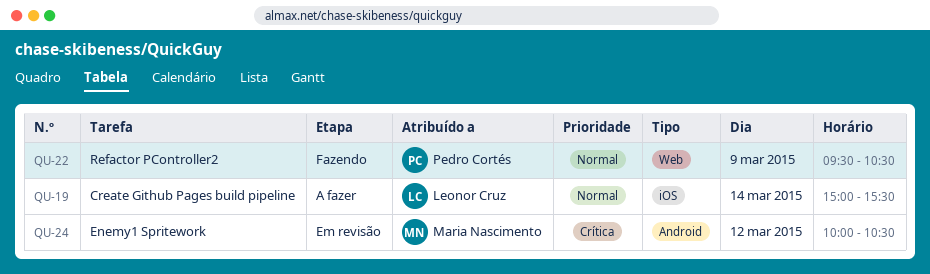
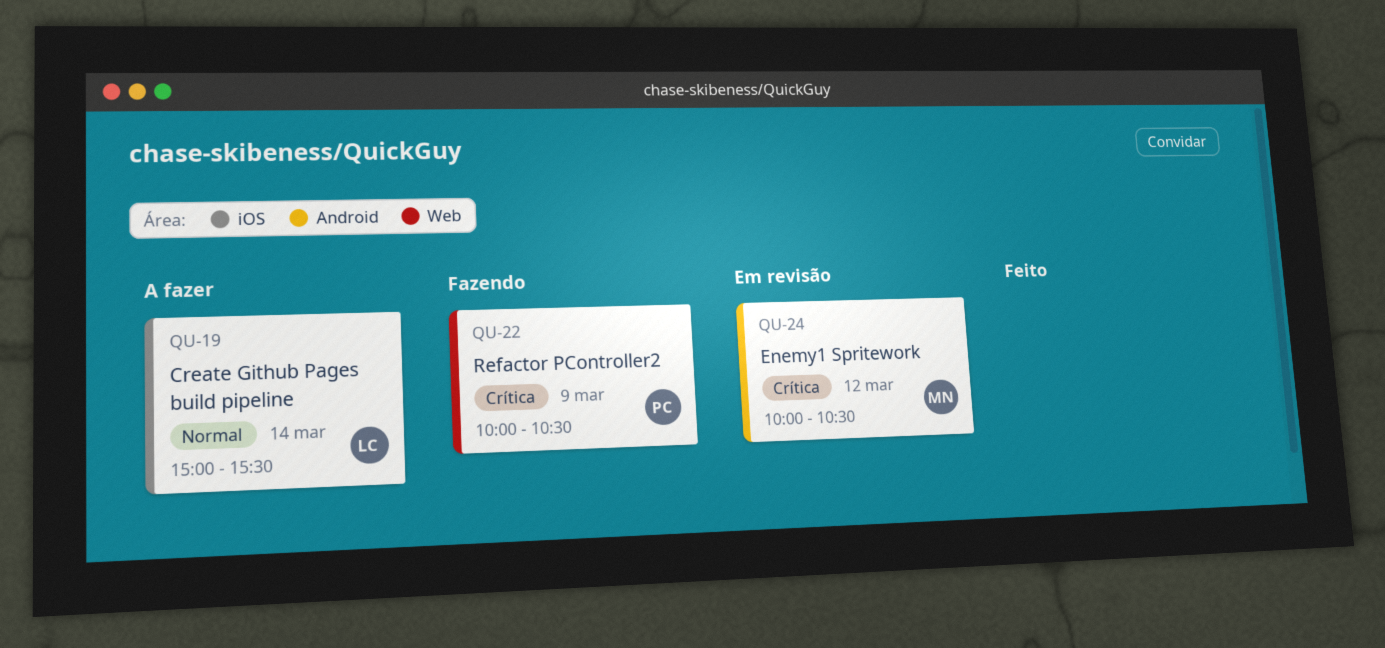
QU-22, priority: Normal -> Crítica
QU-22, begins: 09:30 -> 10:00

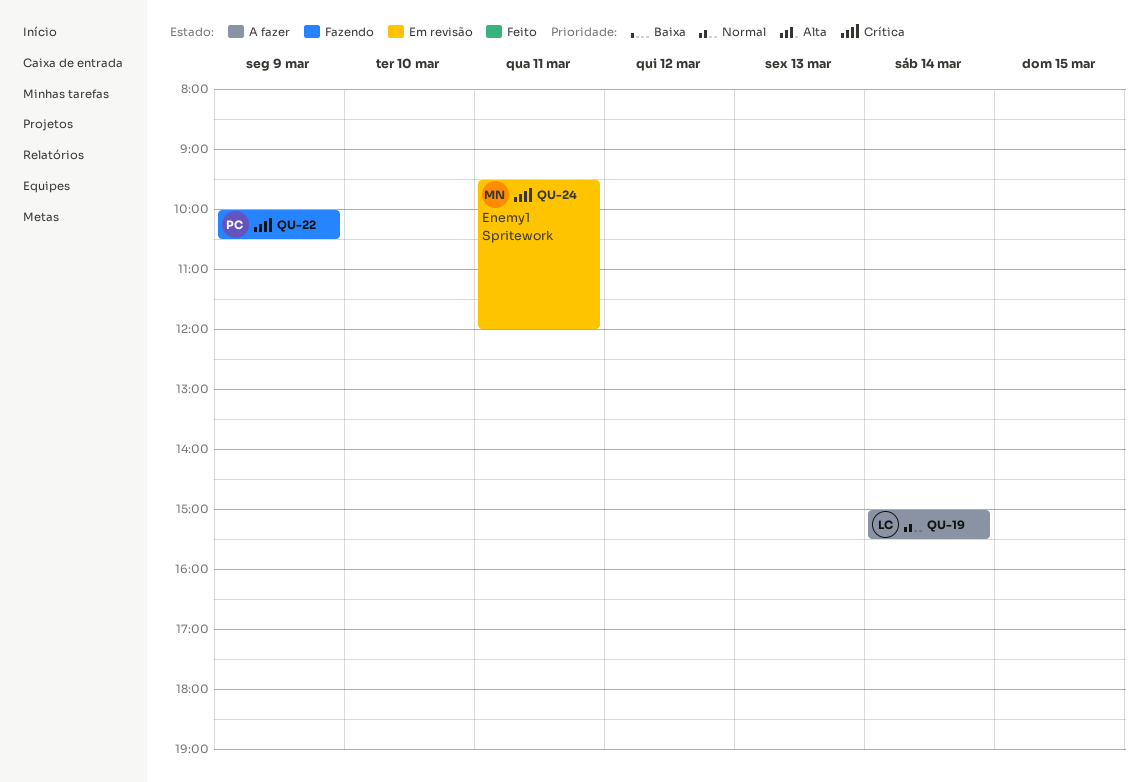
QU-24, day: Mar 12 -> Mar 11
QU-24, begins: 10:00 -> 09:30
QU-24, ends: 10:30 -> 12:00

